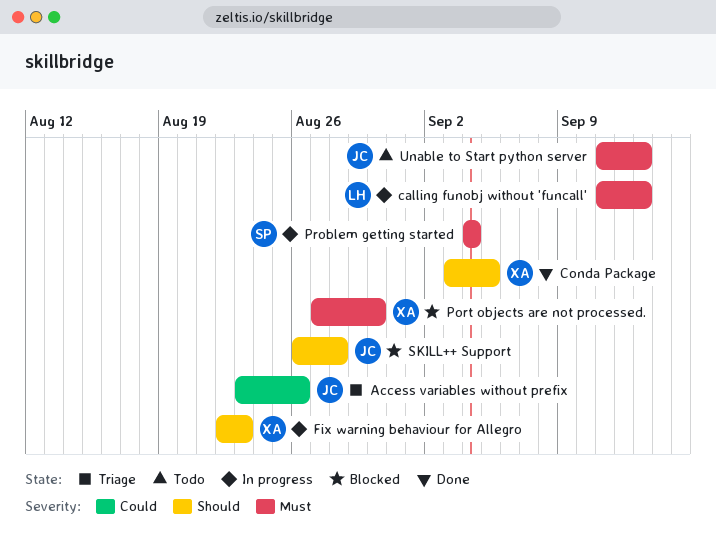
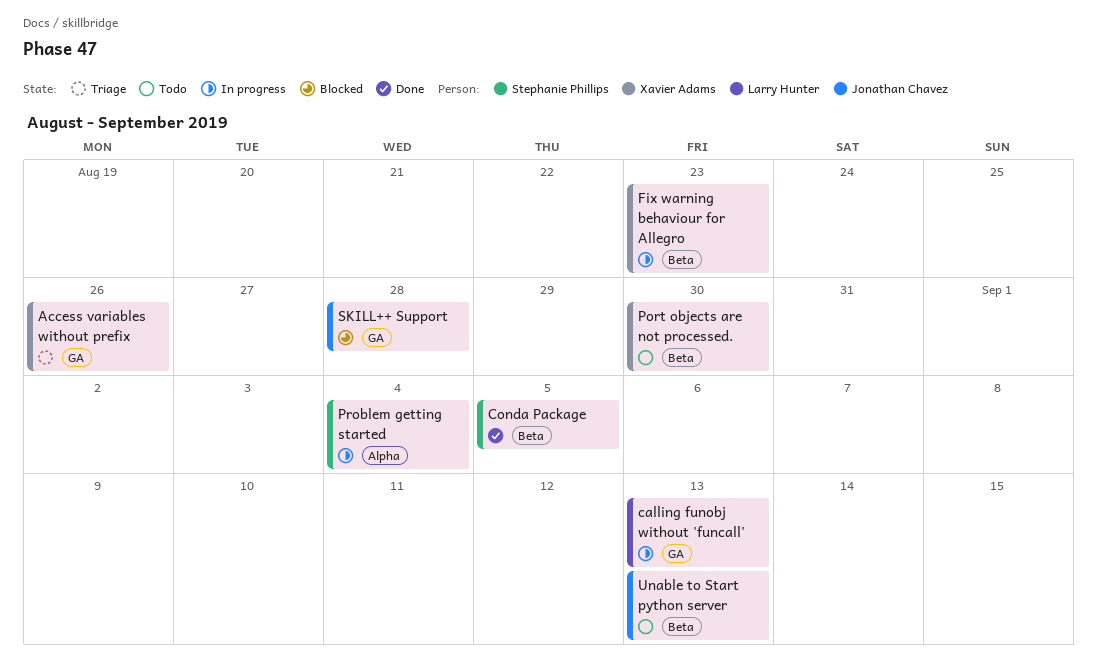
Access variables without prefix, owner: Jonathan Chavez -> Xavier Adams
Conda Package, owner: Xavier Adams -> Stephanie Phillips
Port objects are not processed., status: Blocked -> Todo

